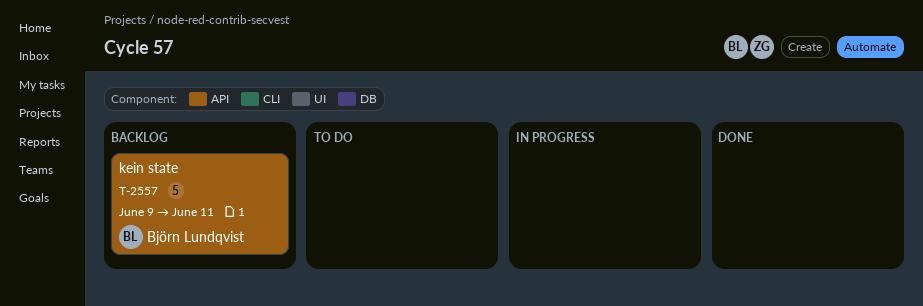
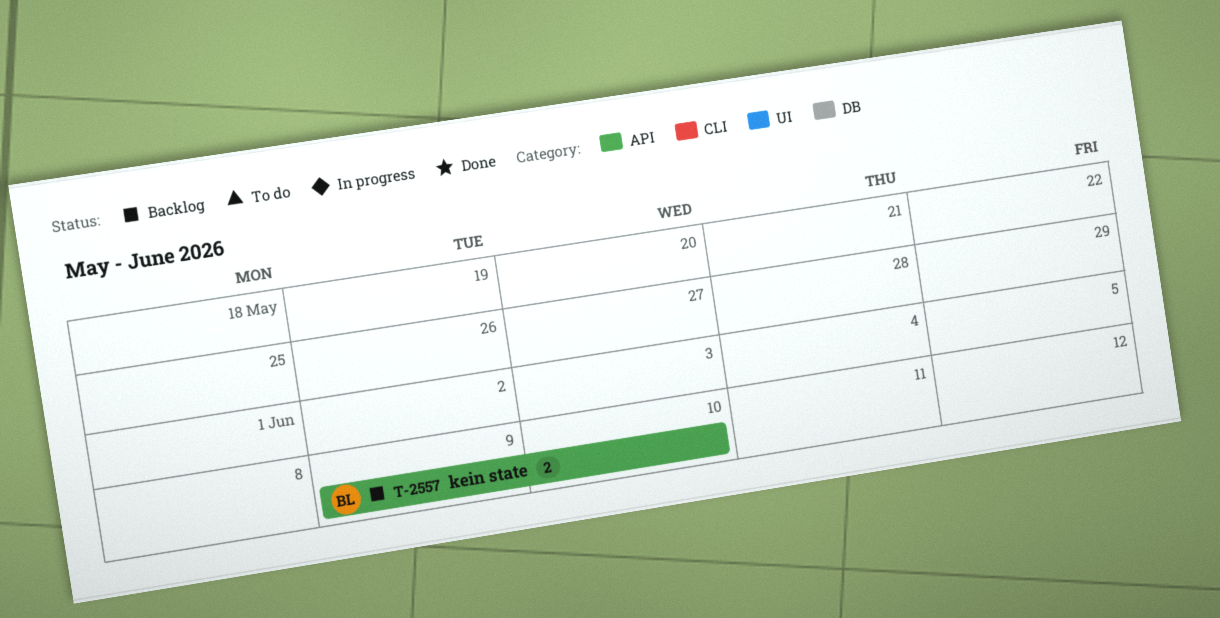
T-2557, estimate: 5 -> 2
T-2557, due: Jun 11 -> Jun 10

